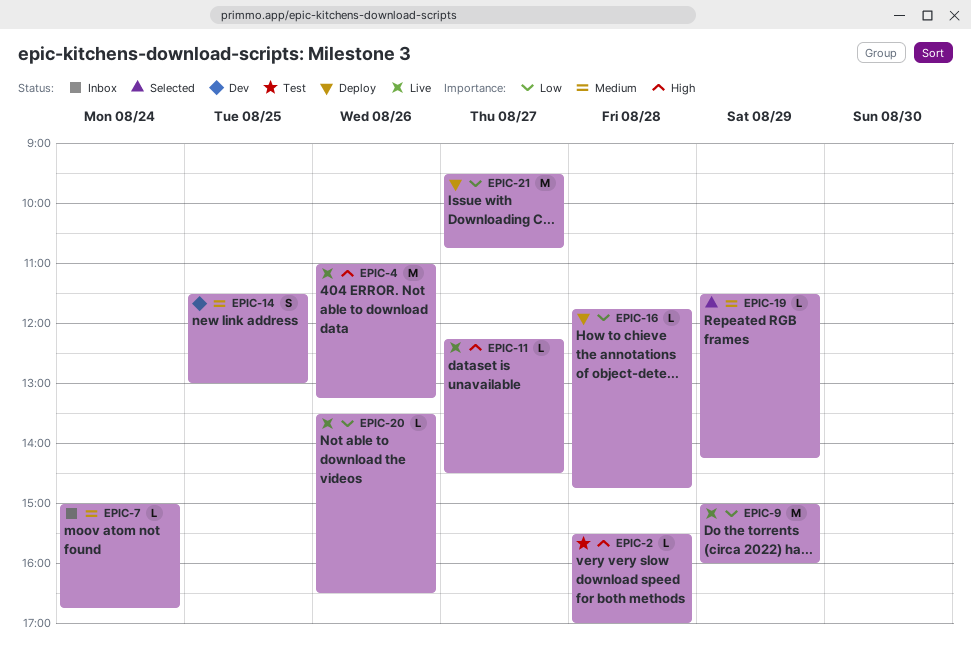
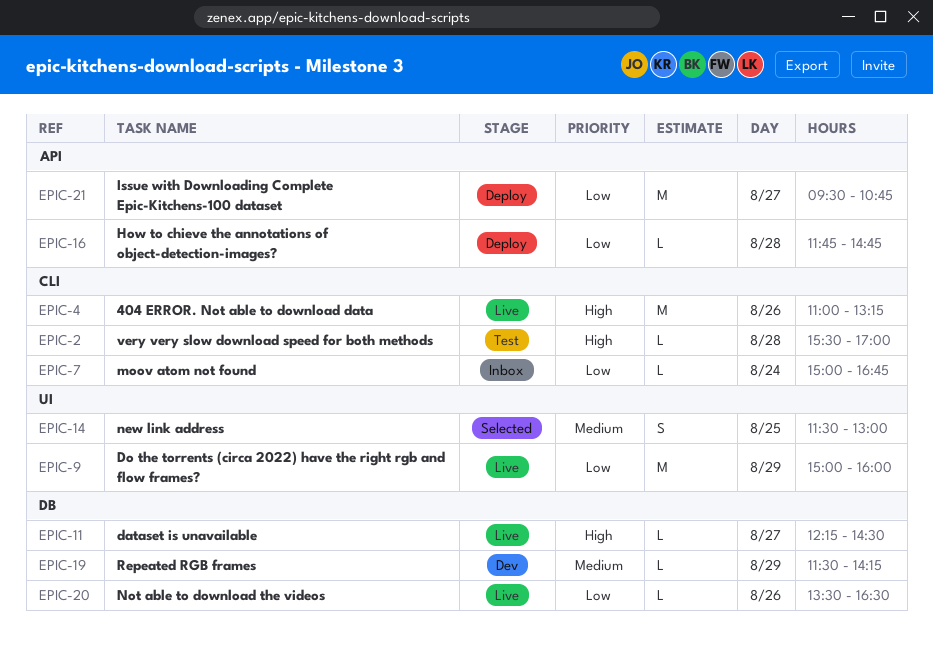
EPIC-7, priority: Medium -> Low
EPIC-14, status: Dev -> Selected
EPIC-19, status: Selected -> Dev

